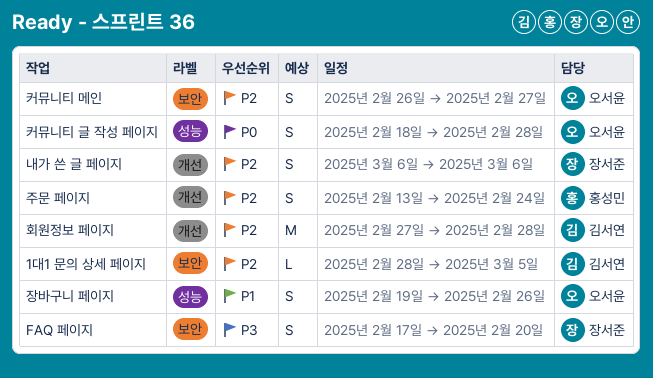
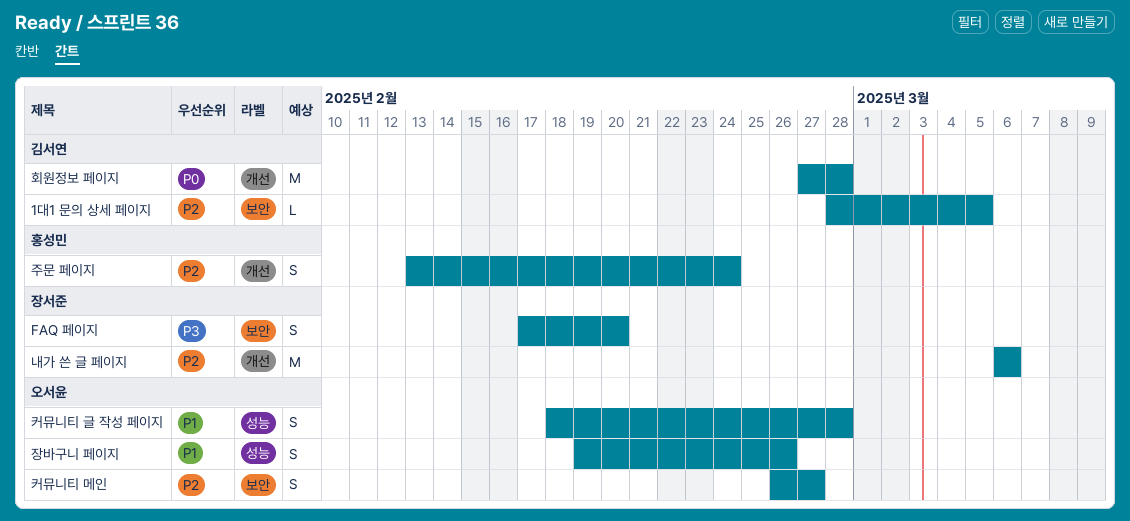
내가 쓴 글 페이지, estimate: S -> M
커뮤니티 글 작성 페이지, priority: P0 -> P1
회원정보 페이지, priority: P2 -> P0

